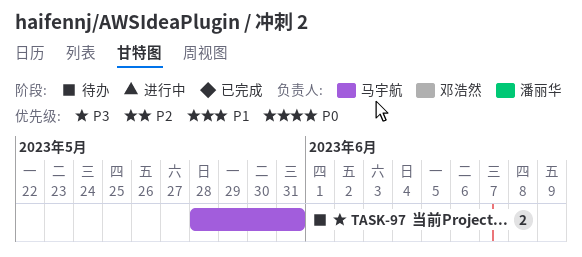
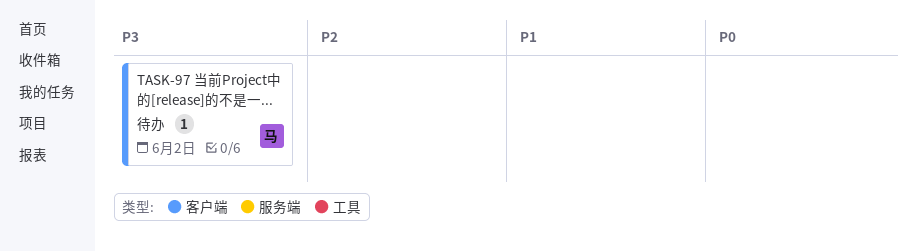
TASK-97, estimate: 2 -> 1
TASK-97, due: May 31 -> Jun 2

